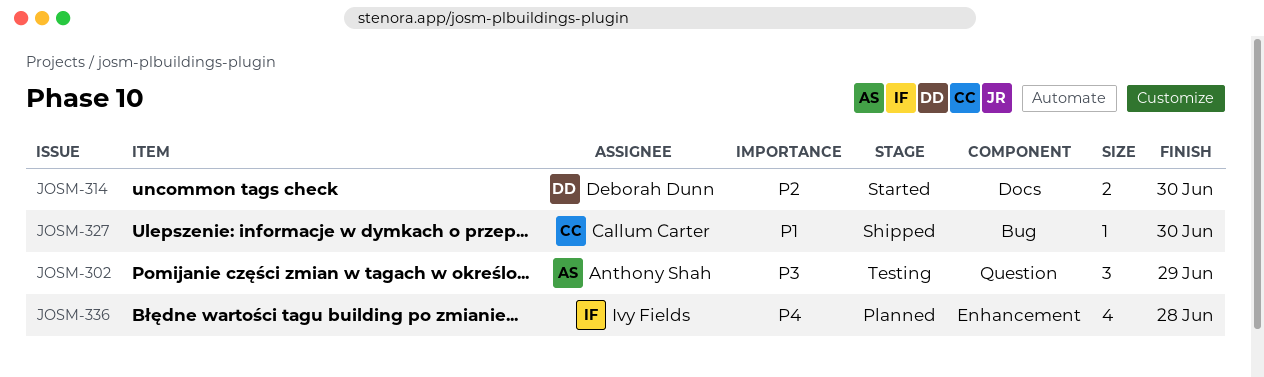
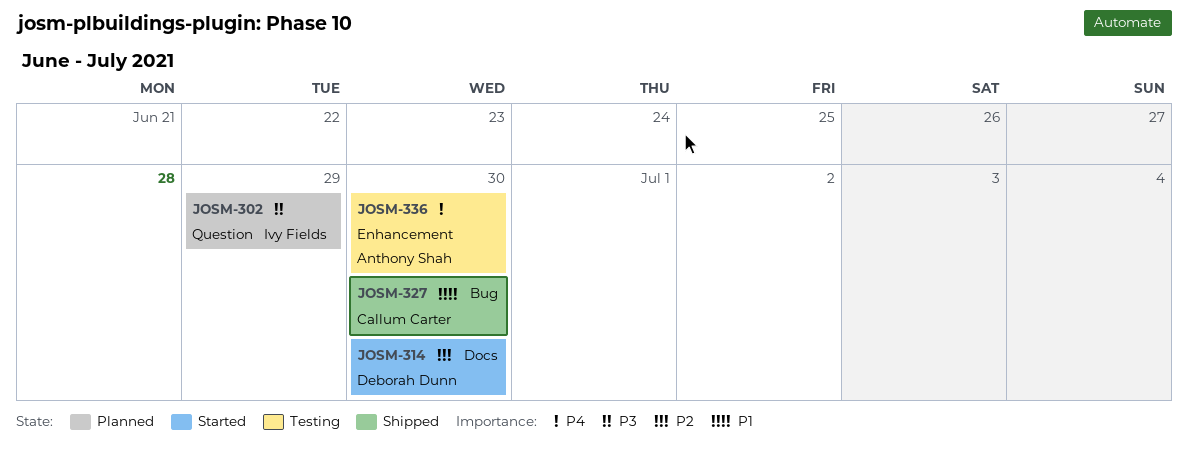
JOSM-302, status: Testing -> Planned
JOSM-302, owner: Anthony Shah -> Ivy Fields
JOSM-336, status: Planned -> Testing
JOSM-336, owner: Ivy Fields -> Anthony Shah
JOSM-336, due: Jun 28 -> Jun 30

